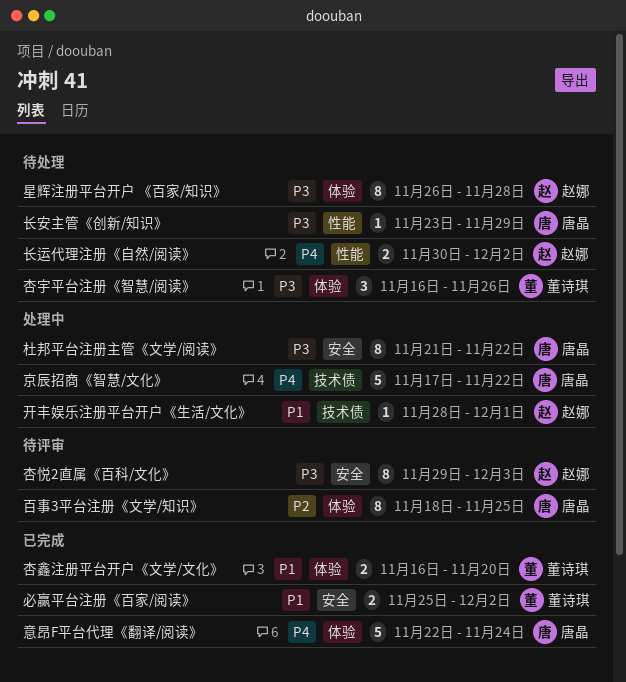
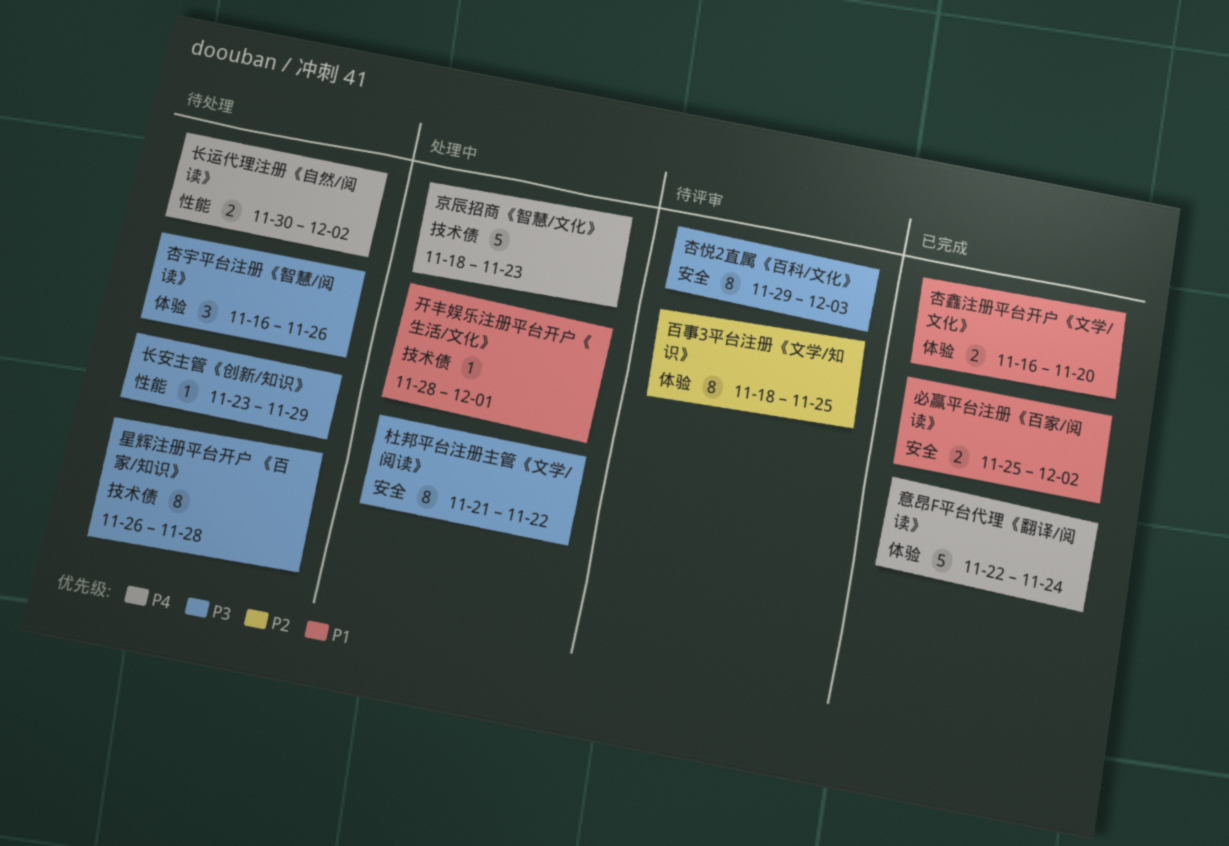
京辰招商《智慧/文化》, start: Nov 17 -> Nov 18
京辰招商《智慧/文化》, due: Nov 22 -> Nov 23
星辉注册平台开户 《百家/知识》, label: 体验 -> 技术债

